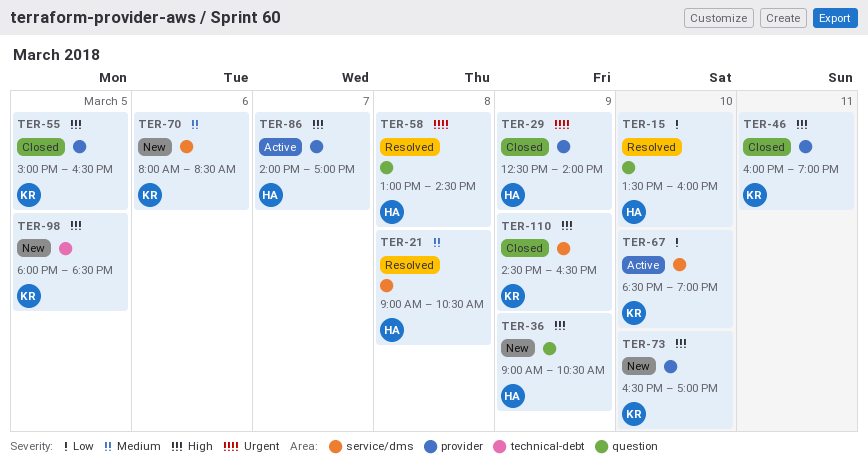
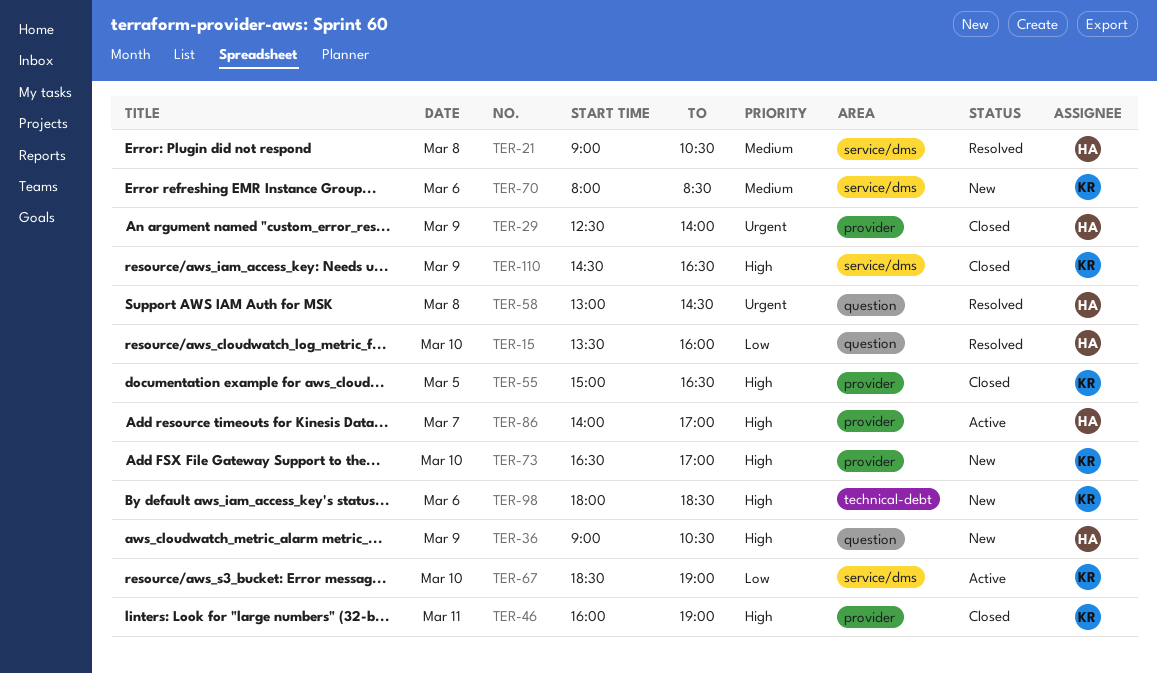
TER-98, day: Mar 5 -> Mar 6

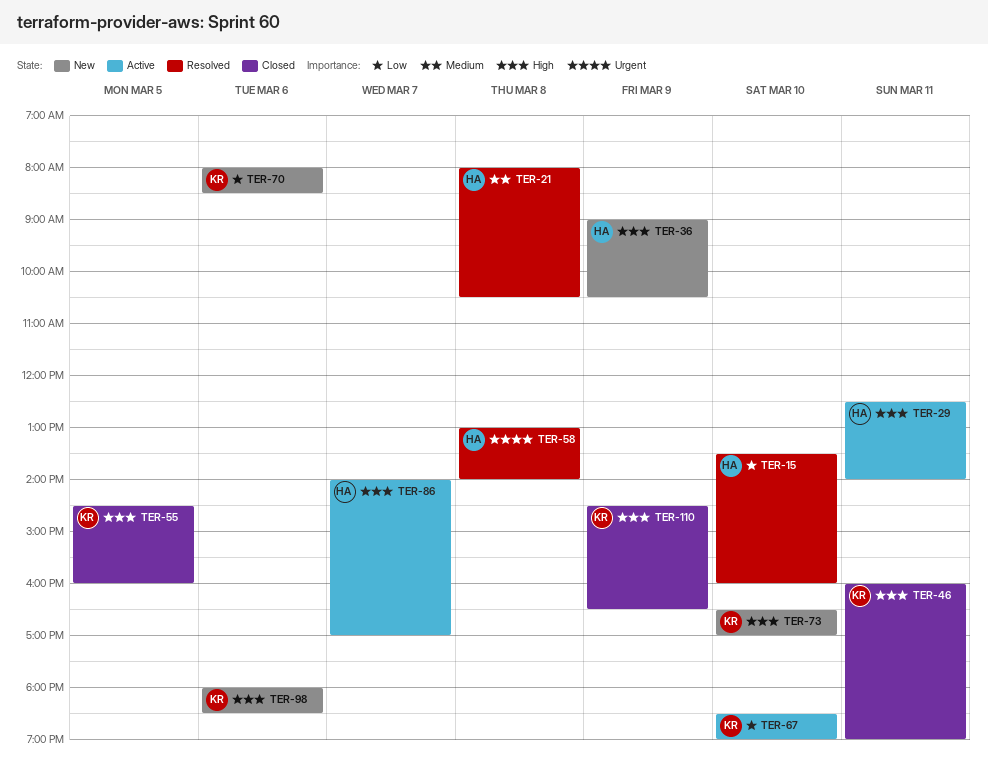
TER-21, begins: 09:00 -> 08:00
TER-29, status: Closed -> Active
TER-29, priority: Urgent -> High
TER-29, day: Mar 9 -> Mar 11
TER-55, begins: 15:00 -> 14:30
TER-55, ends: 16:30 -> 16:00
TER-58, ends: 14:30 -> 14:00
TER-70, priority: Medium -> Low

